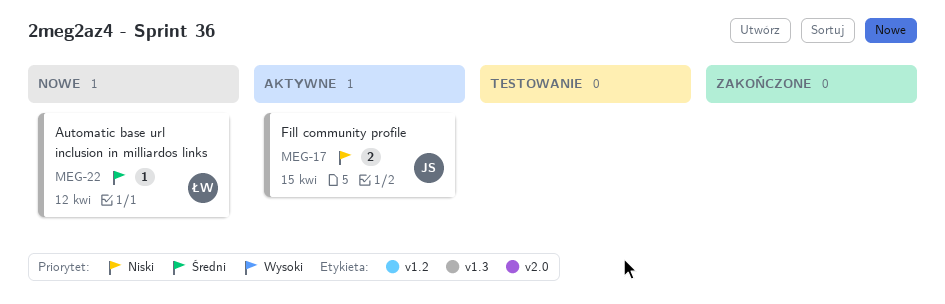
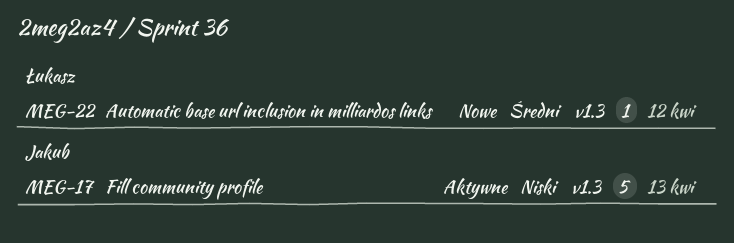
MEG-17, estimate: 2 -> 5
MEG-17, due: Apr 15 -> Apr 13

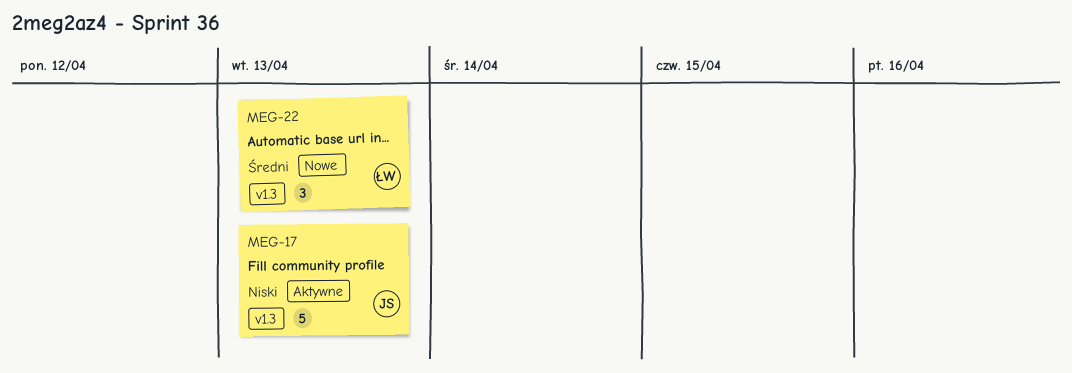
MEG-22, estimate: 1 -> 3
MEG-22, due: Apr 12 -> Apr 13

